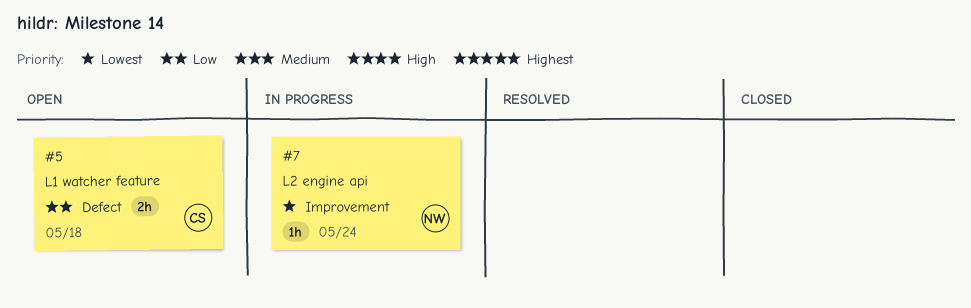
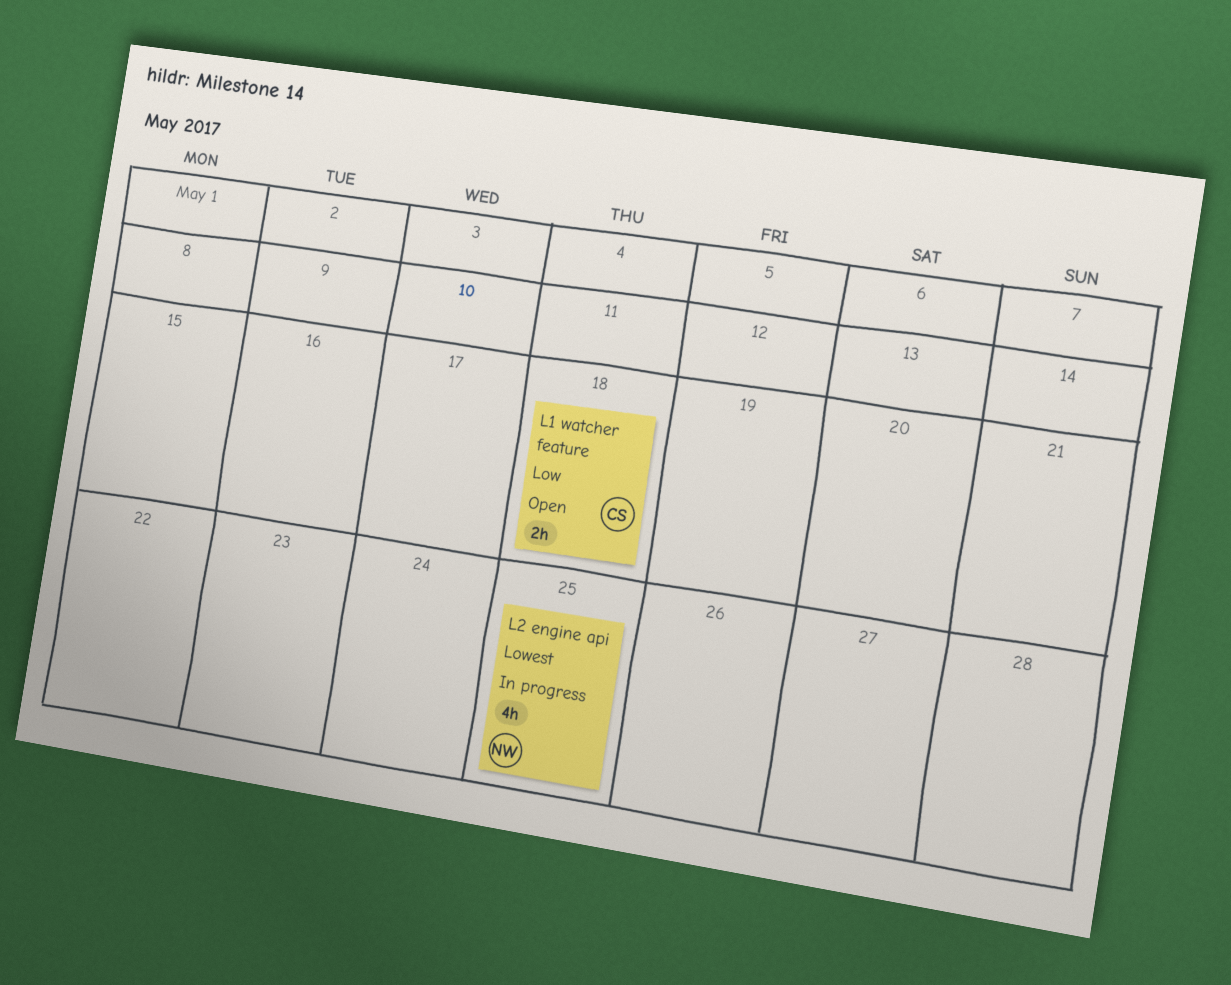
L2 engine api, estimate: 1h -> 4h
L2 engine api, due: May 24 -> May 25

